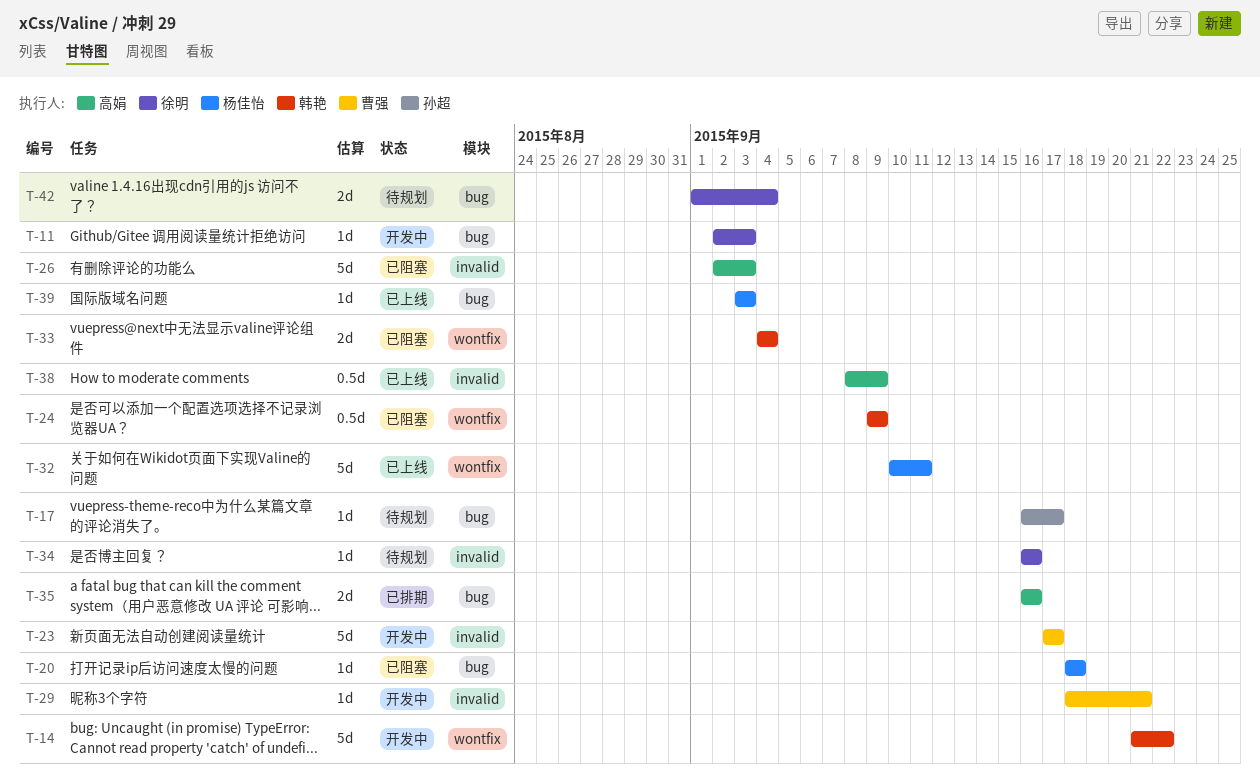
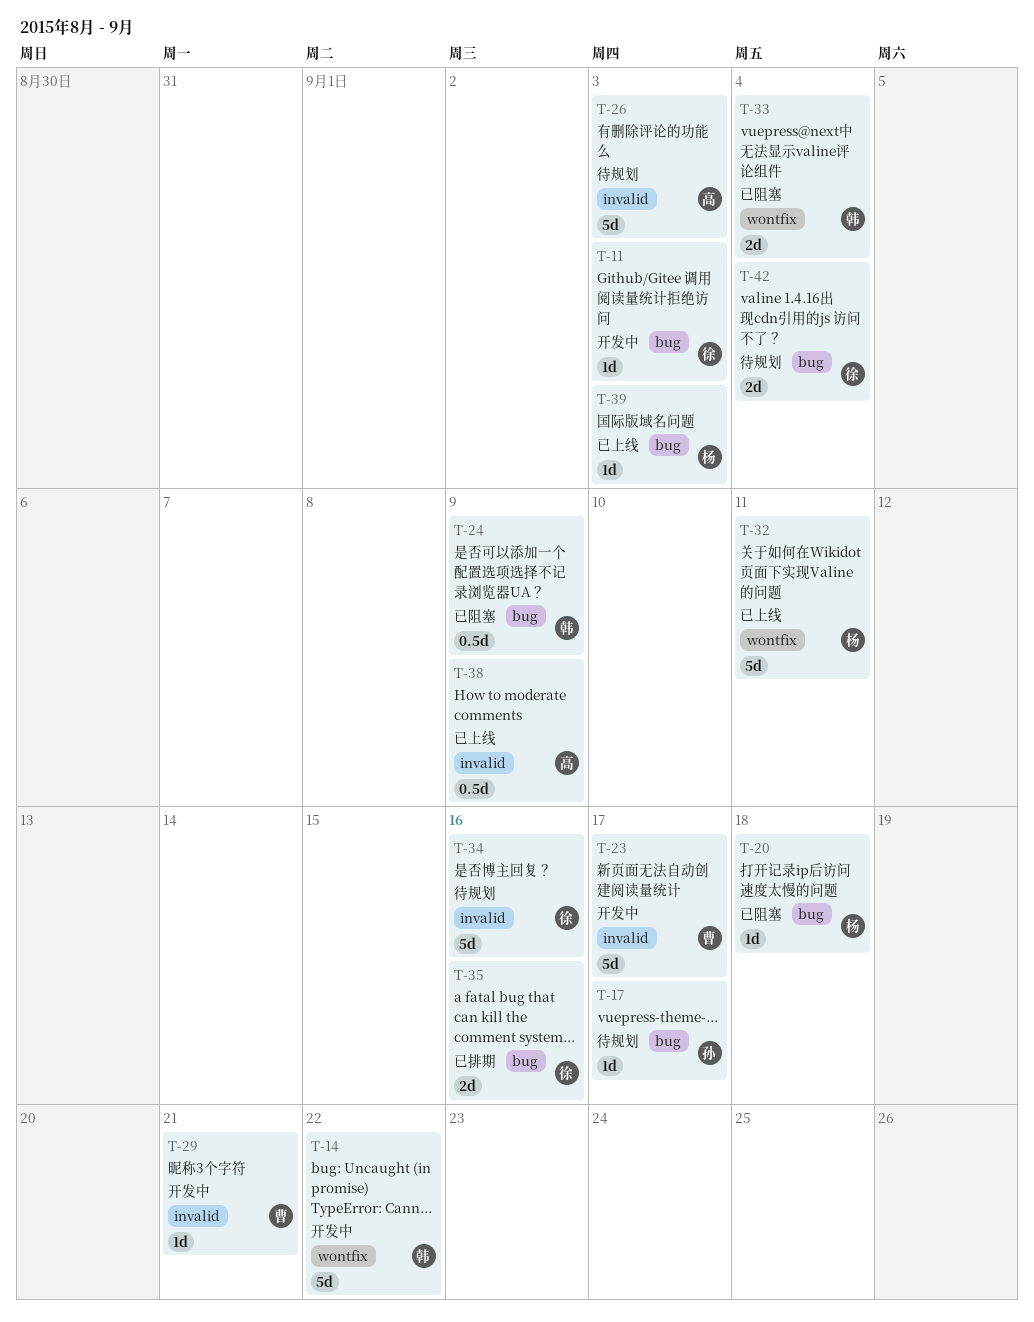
T-24, label: wontfix -> bug
T-26, status: 已阻塞 -> 待规划
T-34, estimate: 1d -> 5d
T-35, owner: 高娟 -> 徐明

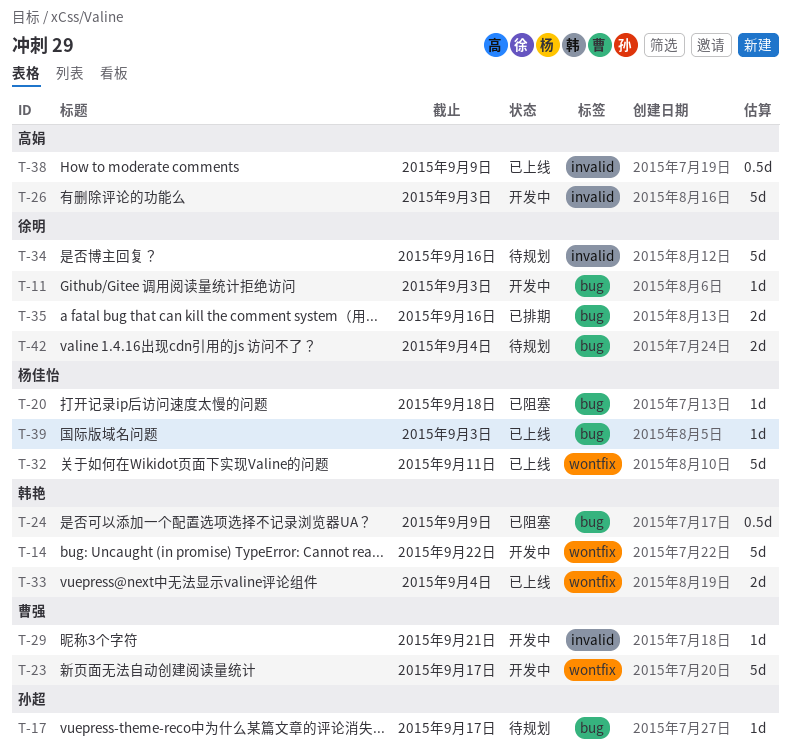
T-23, label: invalid -> wontfix
T-26, status: 待规划 -> 开发中
T-33, status: 已阻塞 -> 已上线

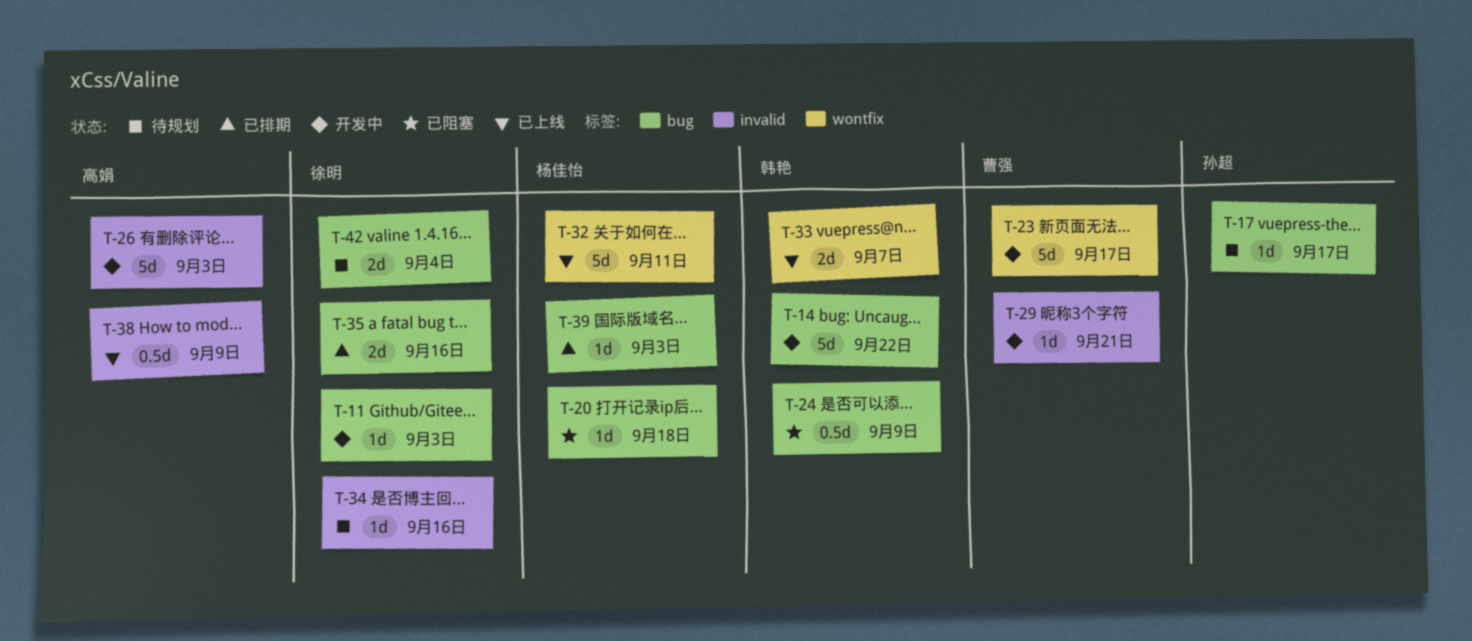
T-14, label: wontfix -> bug
T-33, due: Sep 4 -> Sep 7
T-34, estimate: 5d -> 1d
T-39, status: 已上线 -> 已排期

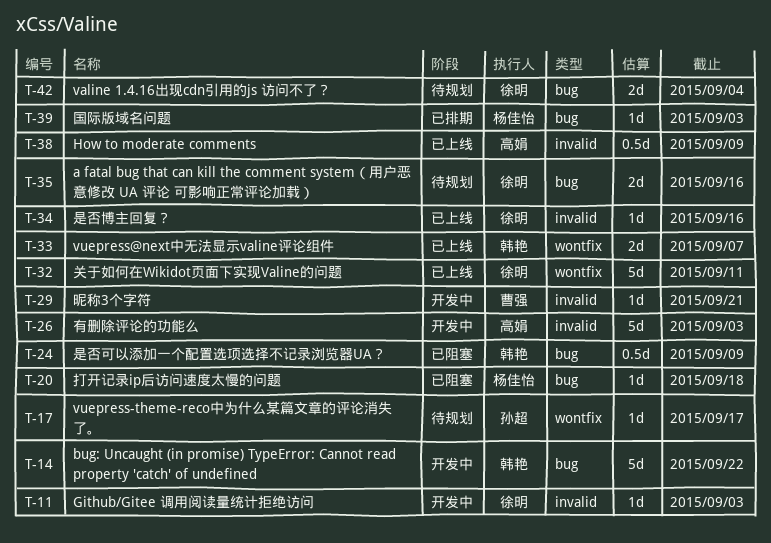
T-11, label: bug -> invalid
T-17, label: bug -> wontfix
T-23: present -> none
T-32, owner: 杨佳怡 -> 徐明
T-34, status: 待规划 -> 已上线
T-35, status: 已排期 -> 待规划

